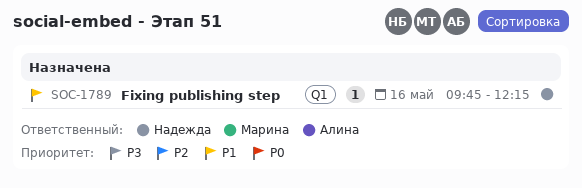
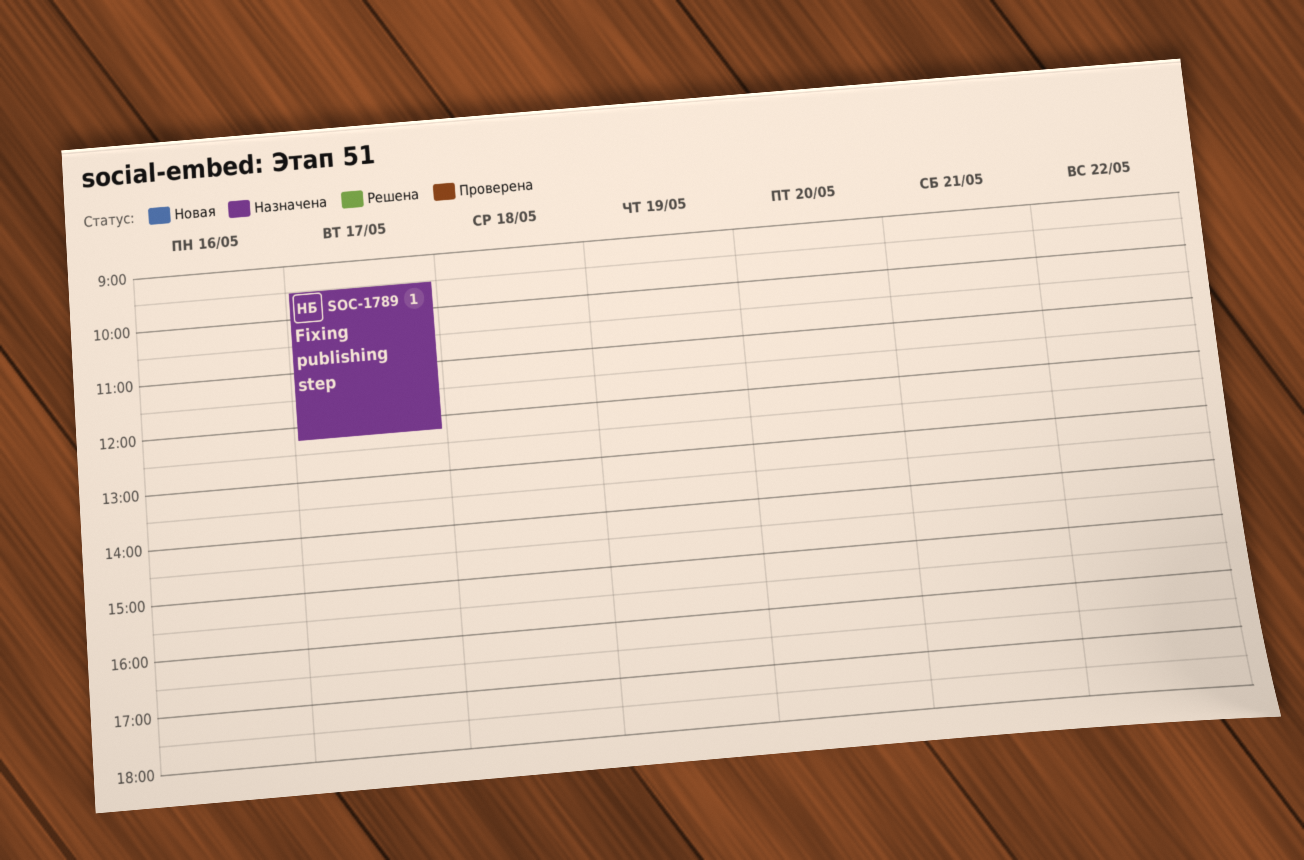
SOC-1789, day: May 16 -> May 17
SOC-1789, begins: 09:45 -> 09:30

